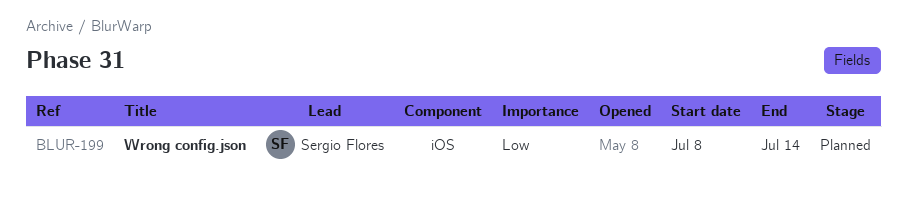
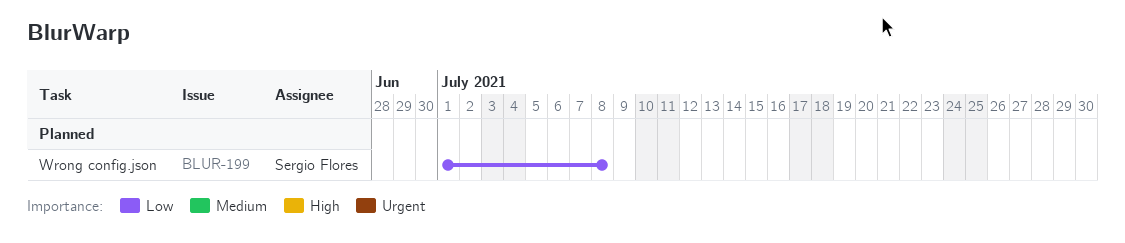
BLUR-199, start: Jul 8 -> Jul 1
BLUR-199, due: Jul 14 -> Jul 8

